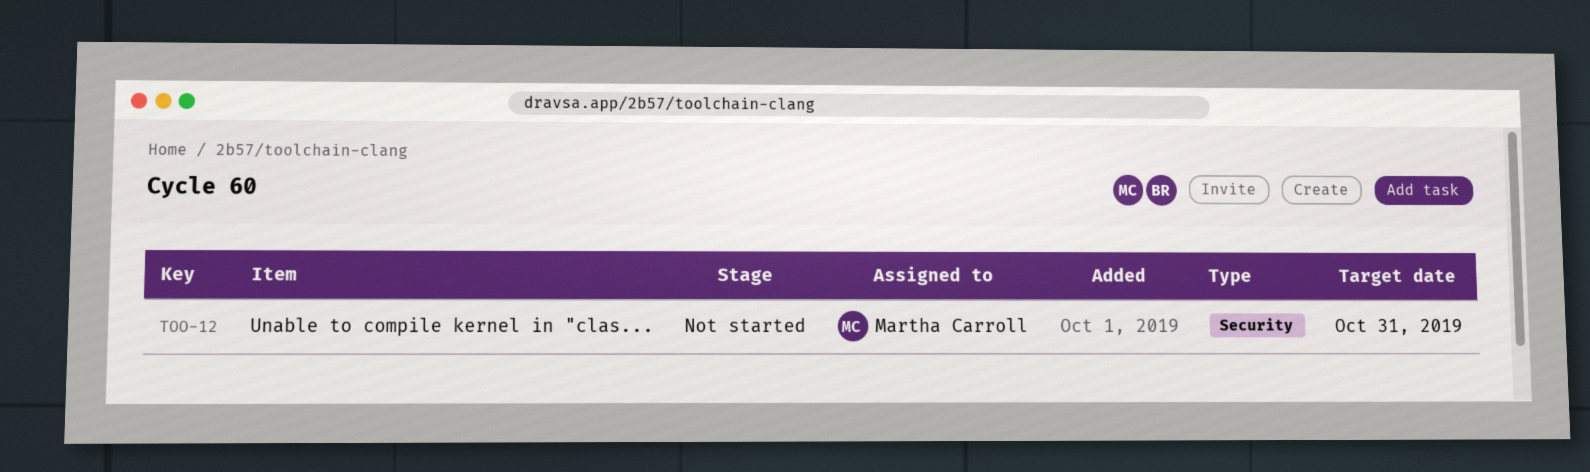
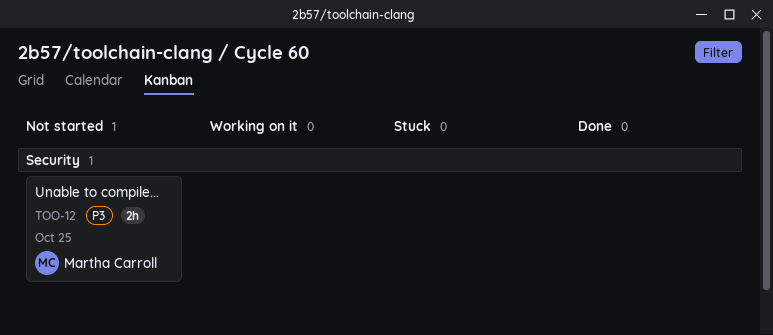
TOO-12, due: Oct 31 -> Oct 25

